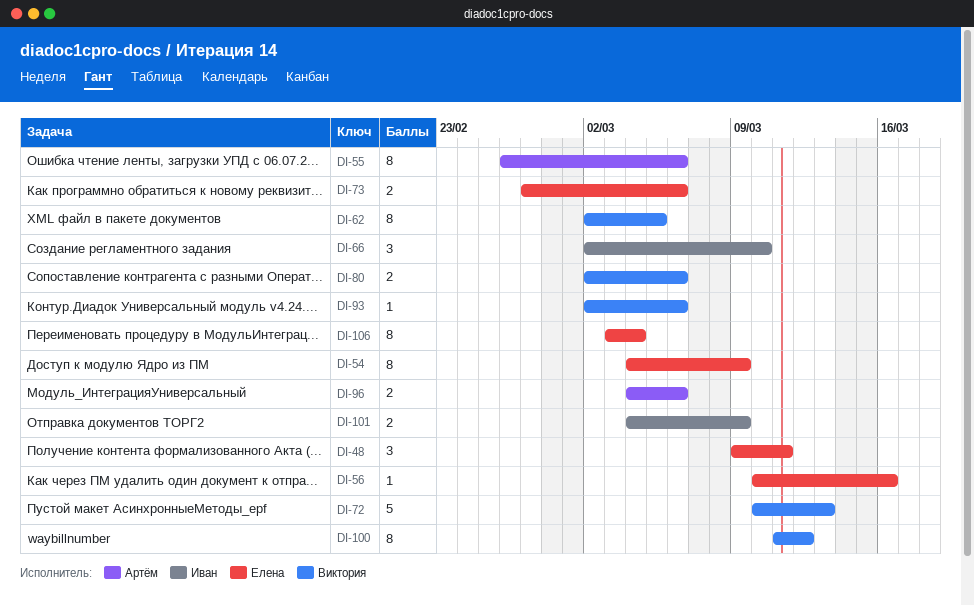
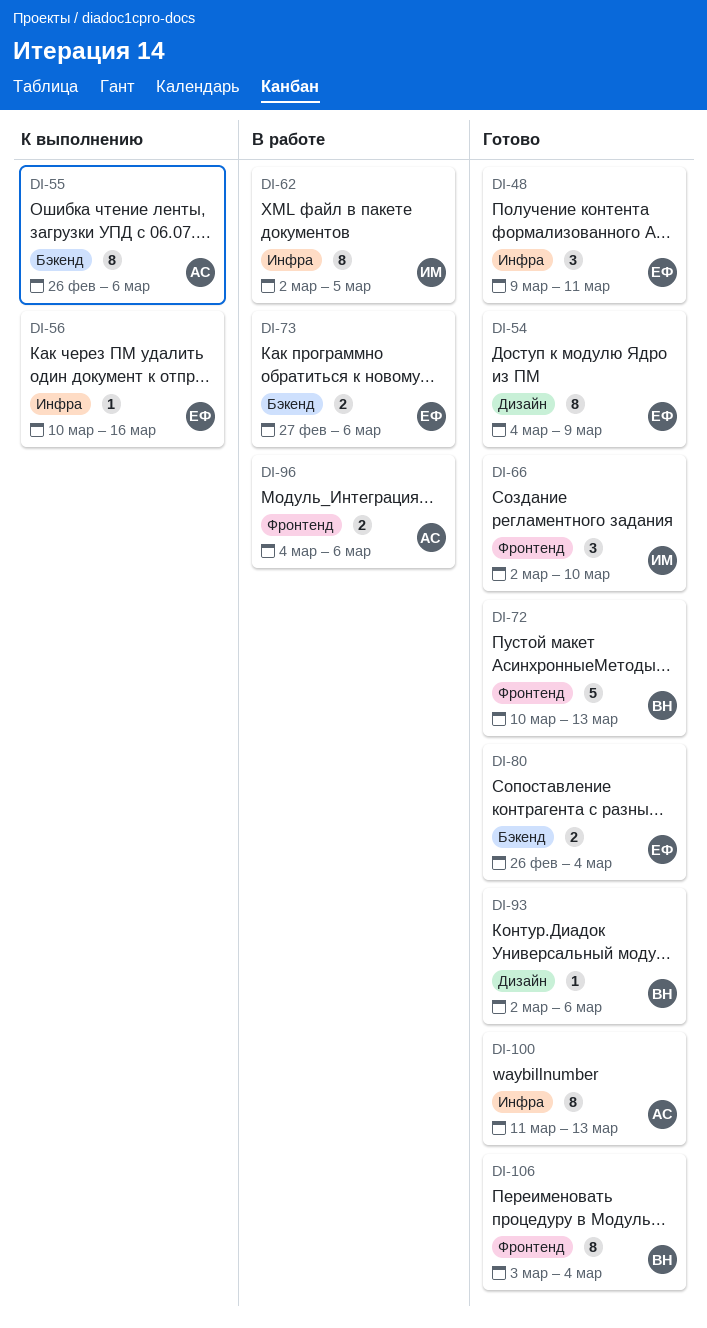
DI-62, owner: Виктория -> Иван
DI-80, owner: Виктория -> Елена
DI-80, start: Mar 2 -> Feb 26
DI-80, due: Mar 6 -> Mar 4
DI-100, owner: Виктория -> Артём
DI-100, due: Mar 12 -> Mar 13
DI-101: present -> none
DI-106, owner: Елена -> Виктория

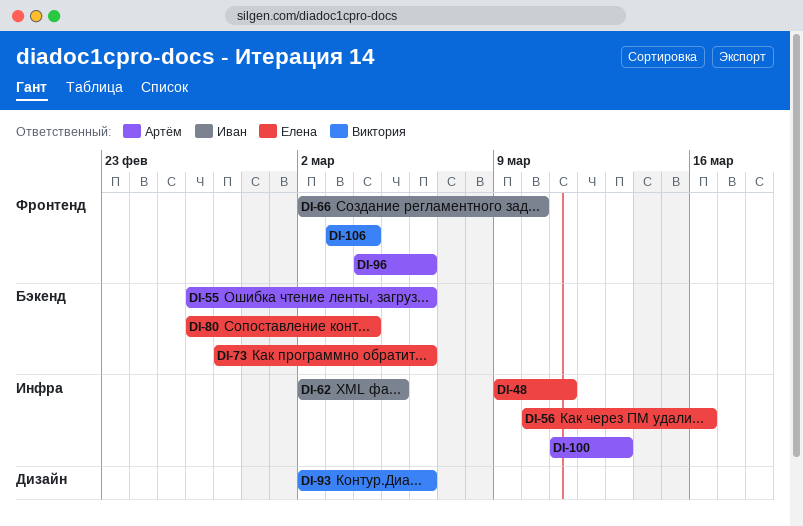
DI-54: present -> none
DI-72: present -> none

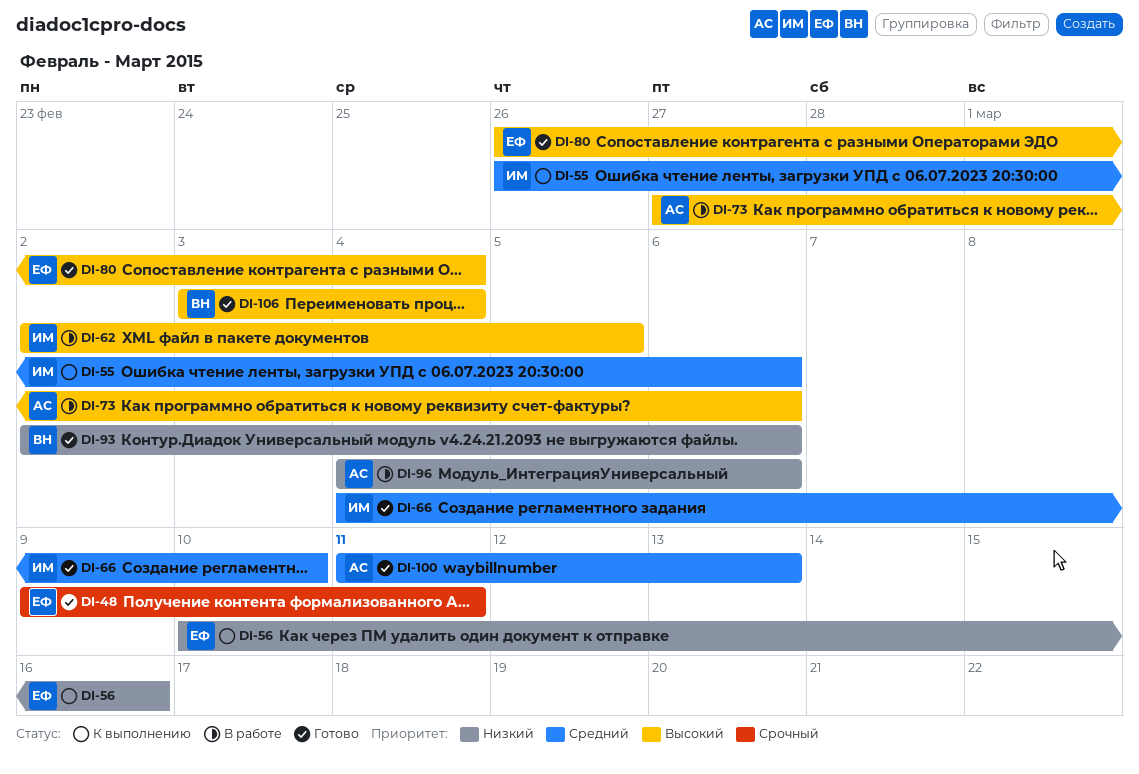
DI-55, owner: Артём -> Иван
DI-66, start: Mar 2 -> Mar 4
DI-73, owner: Елена -> Артём

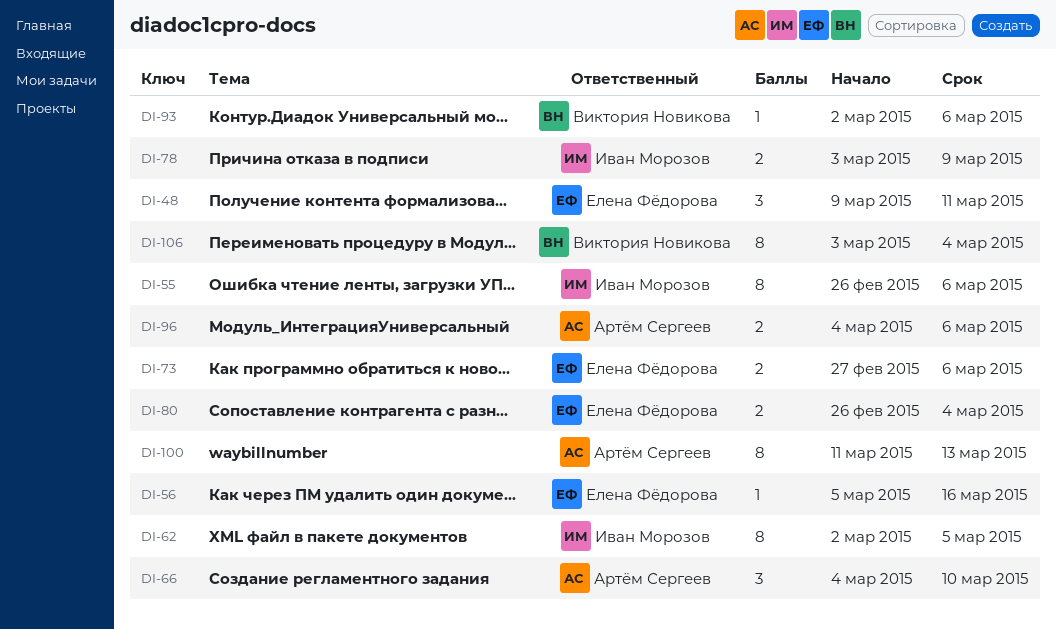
DI-56, start: Mar 10 -> Mar 5
DI-66, owner: Иван Морозов -> Артём Сергеев
DI-73, owner: Артём Сергеев -> Елена Фёдорова
DI-78: none -> present

